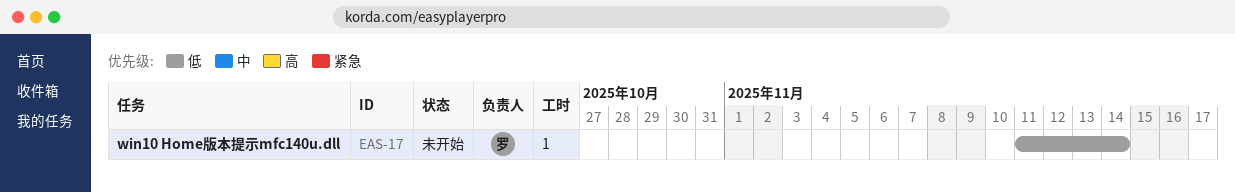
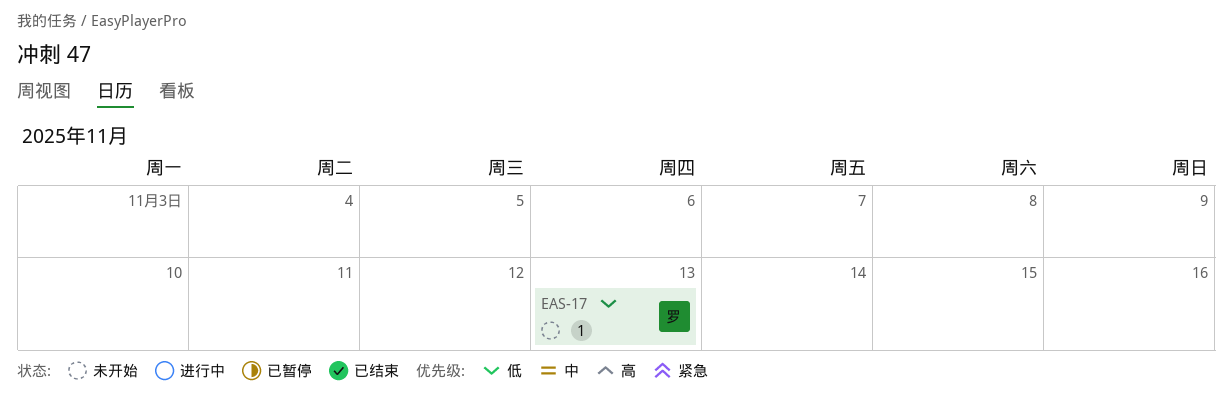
EAS-17, due: Nov 14 -> Nov 13

